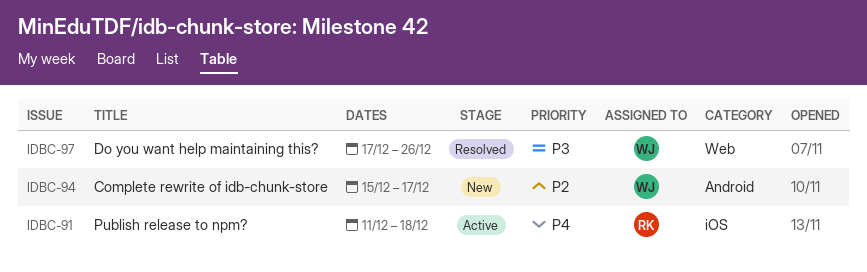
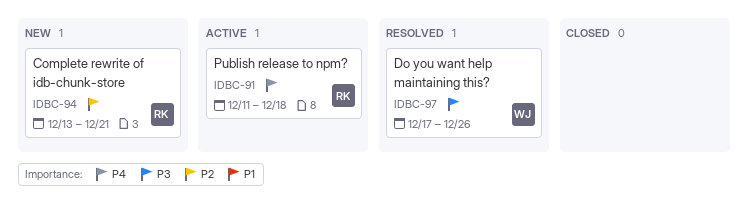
IDBC-94, owner: WJ -> RK
IDBC-94, start: Dec 15 -> Dec 13
IDBC-94, due: Dec 17 -> Dec 21

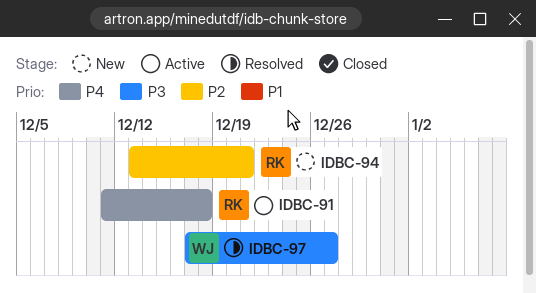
IDBC-97, due: Dec 26 -> Dec 27

